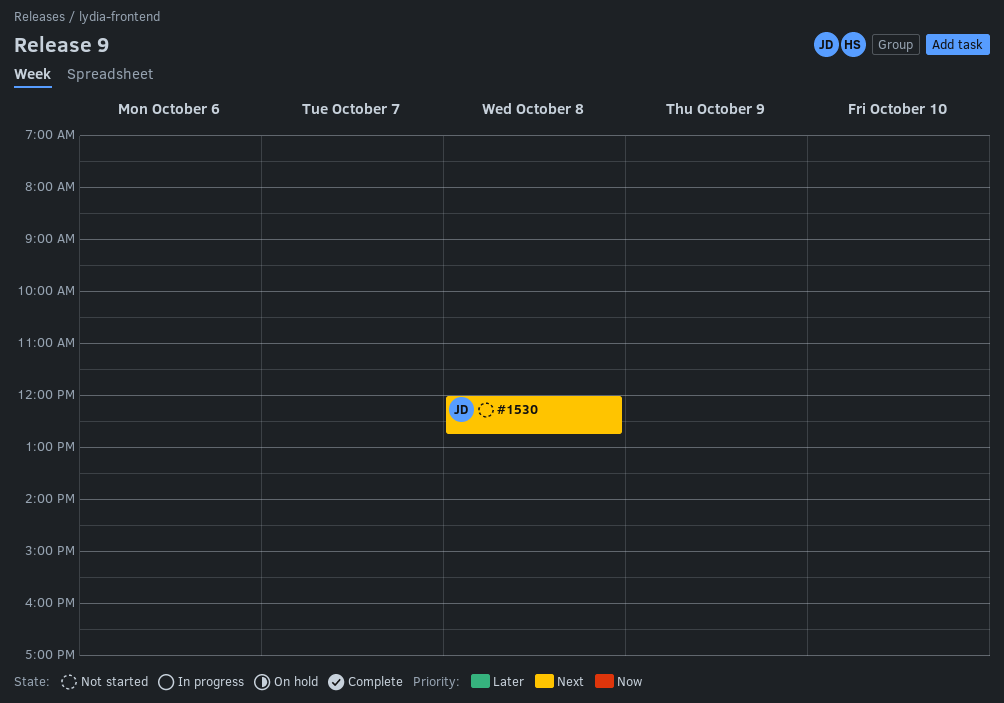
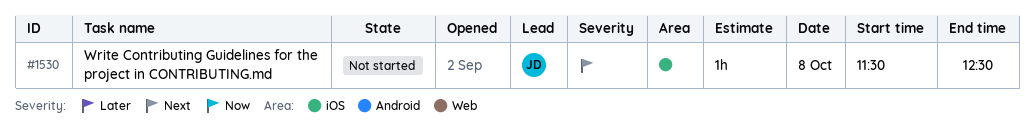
#1530, begins: 12:00 -> 11:30
#1530, ends: 12:45 -> 12:30

